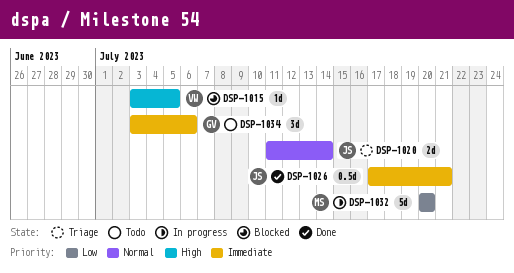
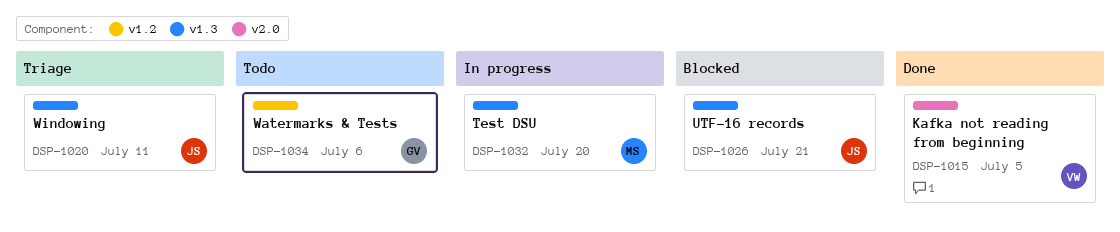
DSP-1015, status: Blocked -> Done
DSP-1020, due: Jul 14 -> Jul 11
DSP-1026, status: Done -> Blocked

